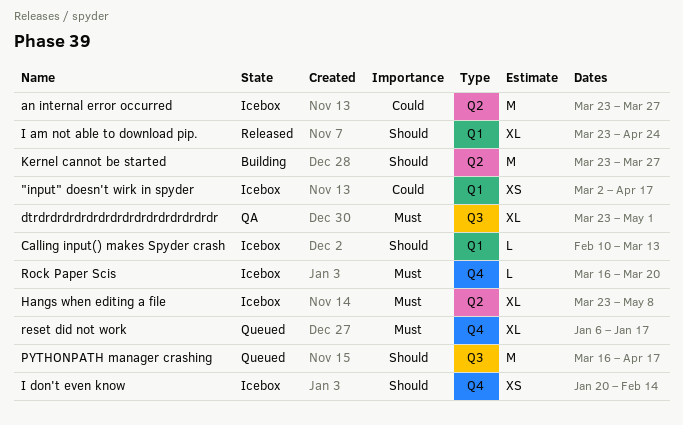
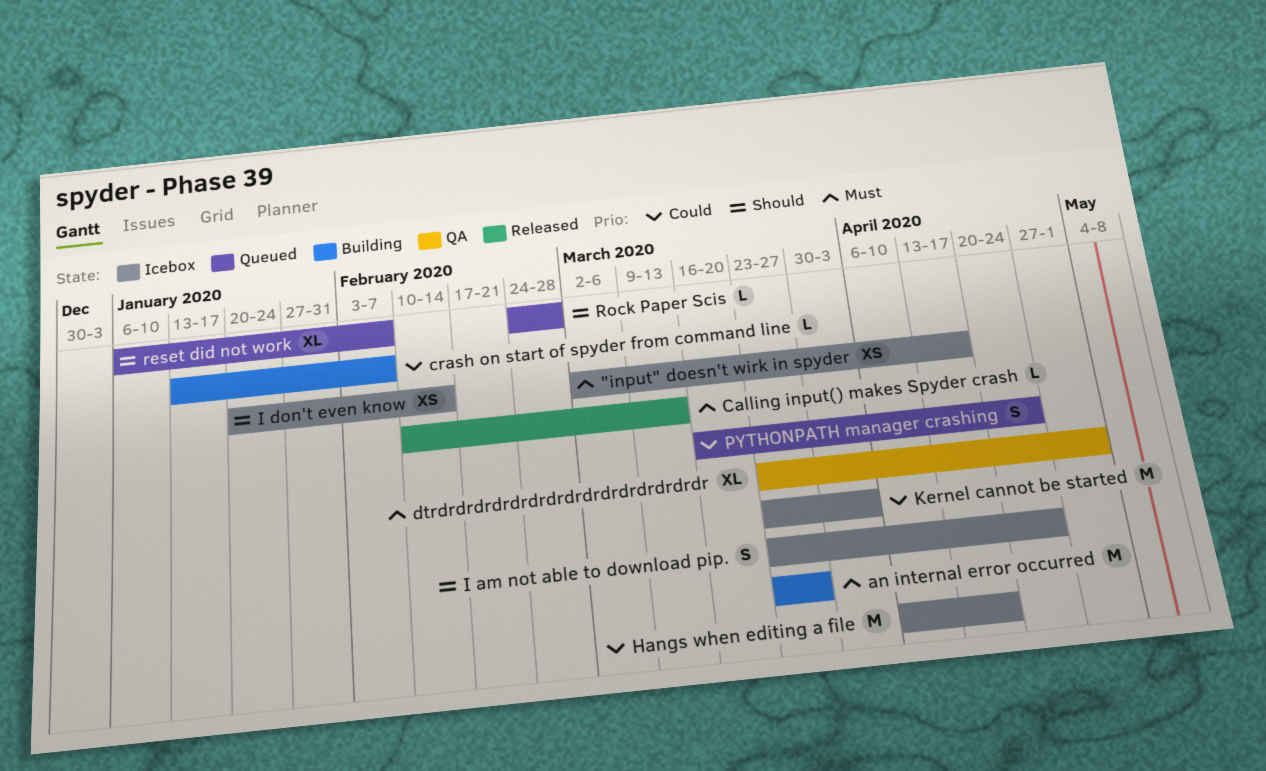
"input" doesn't wirk in spyder, priority: Could -> Must
an internal error occurred, status: Icebox -> Building
an internal error occurred, priority: Could -> Must
Calling input() makes Spyder crash, status: Icebox -> Released
Calling input() makes Spyder crash, priority: Should -> Must
crash on start of spyder from command line: none -> present
Hangs when editing a file, priority: Must -> Could
Hangs when editing a file, estimate: XL -> M
Hangs when editing a file, start: Mar 23 -> Apr 6
Hangs when editing a file, due: May 8 -> Apr 17
I am not able to download pip., status: Released -> Icebox
I am not able to download pip., estimate: XL -> S
Kernel cannot be started, status: Building -> Icebox
Kernel cannot be started, priority: Should -> Could
Kernel cannot be started, due: Mar 27 -> Apr 3
PYTHONPATH manager crashing, priority: Should -> Could
PYTHONPATH manager crashing, estimate: M -> S
PYTHONPATH manager crashing, due: Apr 17 -> Apr 24
reset did not work, priority: Must -> Should
reset did not work, due: Jan 17 -> Feb 7
Rock Paper Scis, status: Icebox -> Queued
Rock Paper Scis, priority: Must -> Should
Rock Paper Scis, start: Mar 16 -> Feb 24
Rock Paper Scis, due: Mar 20 -> Feb 28

